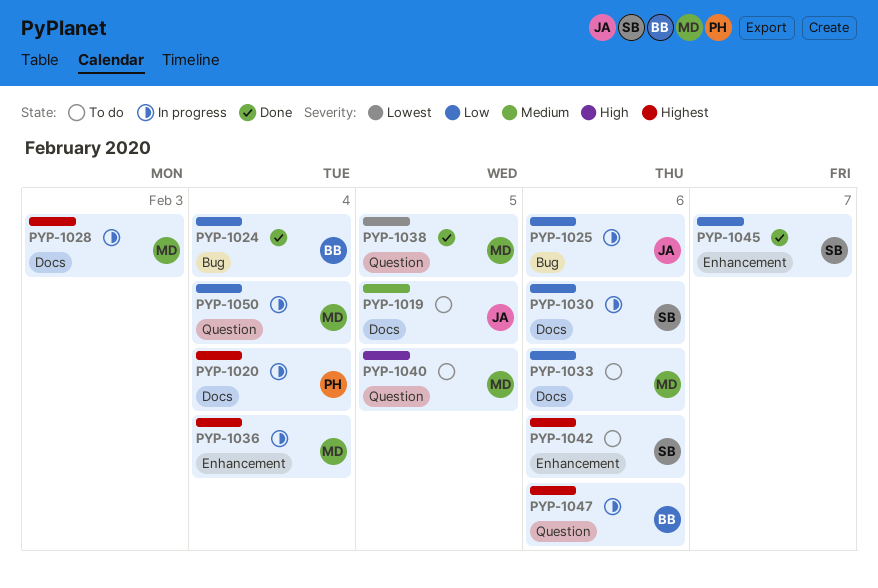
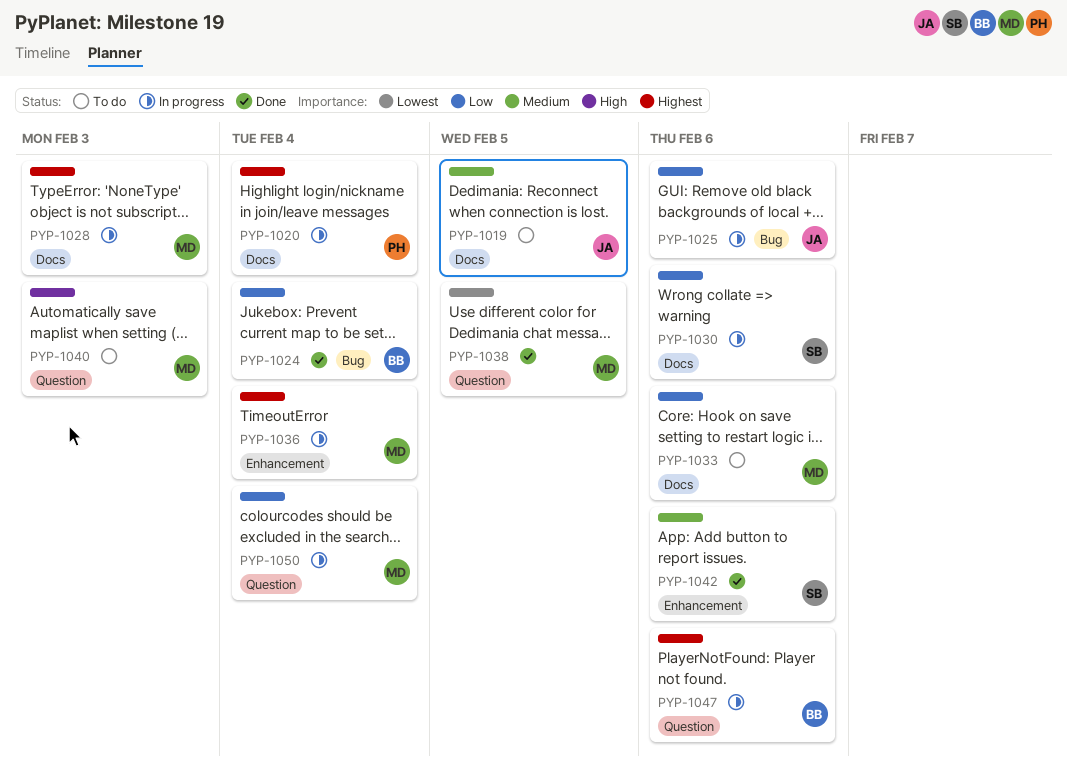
PYP-1040, due: Feb 5 -> Feb 3
PYP-1042, status: To do -> Done
PYP-1042, priority: Highest -> Medium
PYP-1045: present -> none

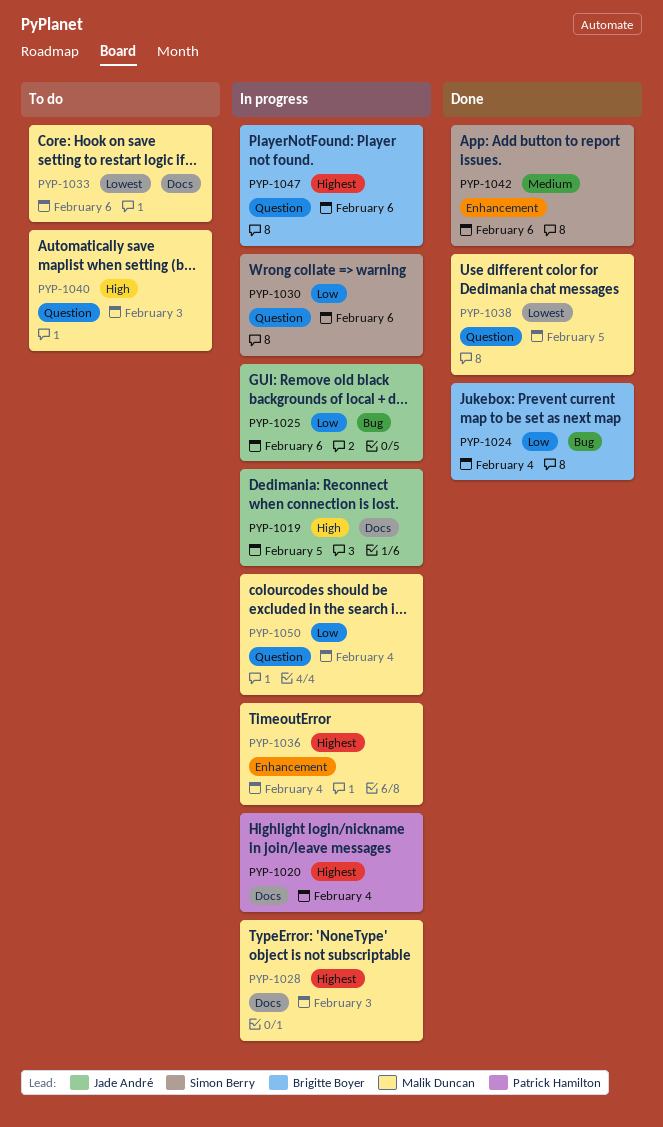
PYP-1019, status: To do -> In progress
PYP-1019, priority: Medium -> High
PYP-1030, label: Docs -> Question
PYP-1033, priority: Low -> Lowest

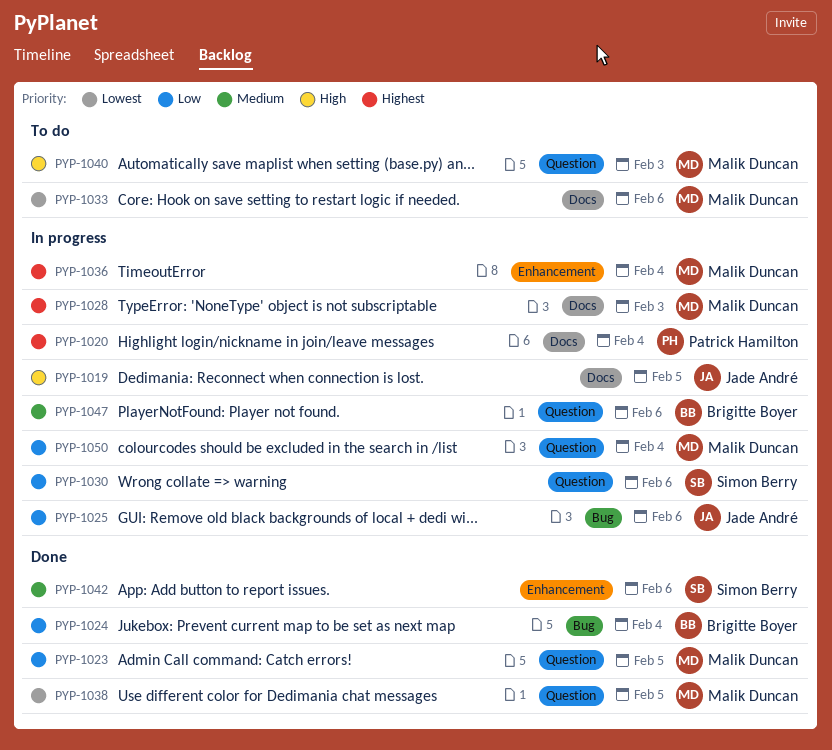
PYP-1023: none -> present
PYP-1047, priority: Highest -> Medium

